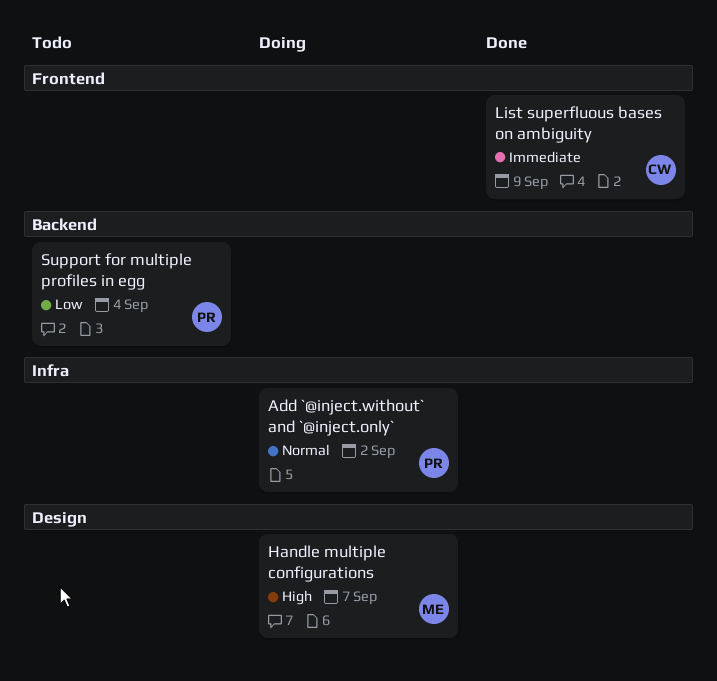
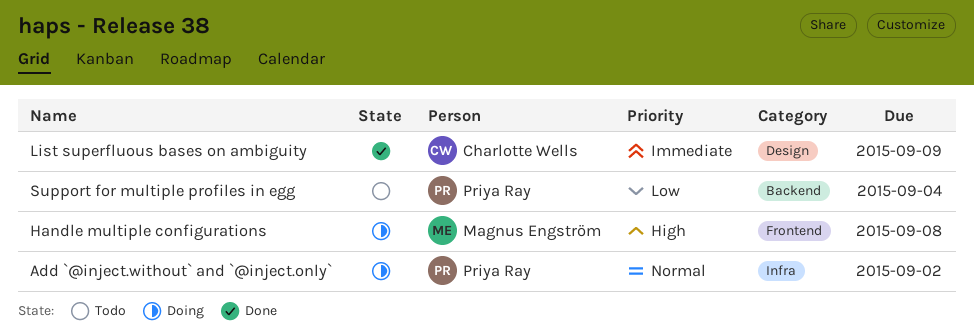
Handle multiple configurations, label: Design -> Frontend
Handle multiple configurations, due: Sep 7 -> Sep 8
List superfluous bases on ambiguity, label: Frontend -> Design

